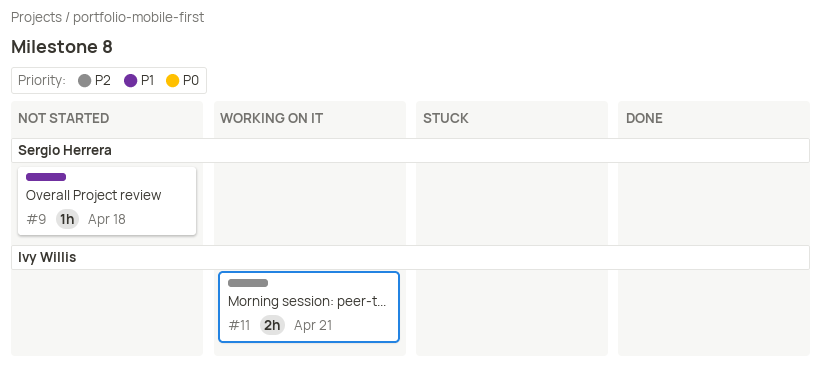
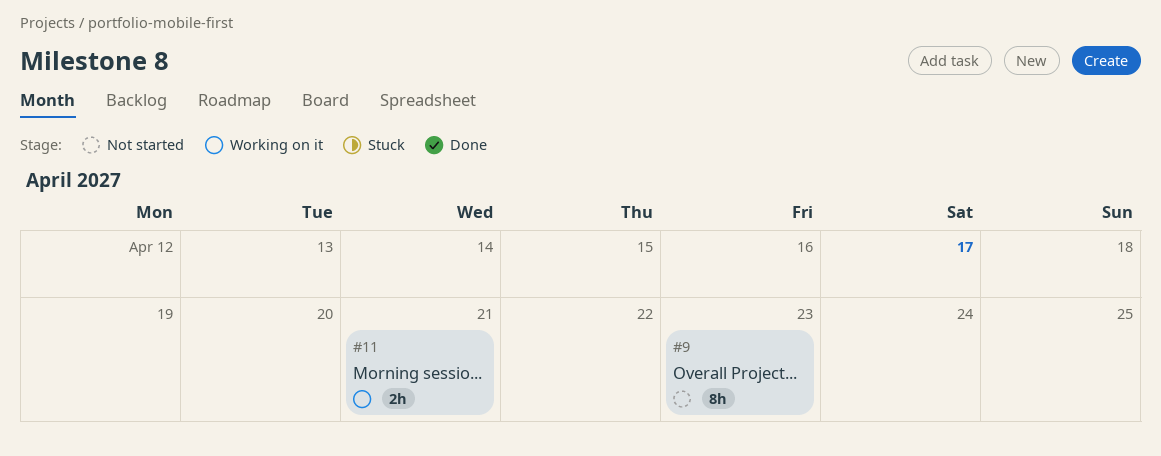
#9, estimate: 1h -> 8h
#9, due: Apr 18 -> Apr 23

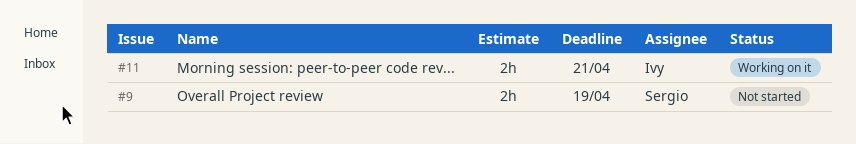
#9, estimate: 8h -> 2h
#9, due: Apr 23 -> Apr 19

